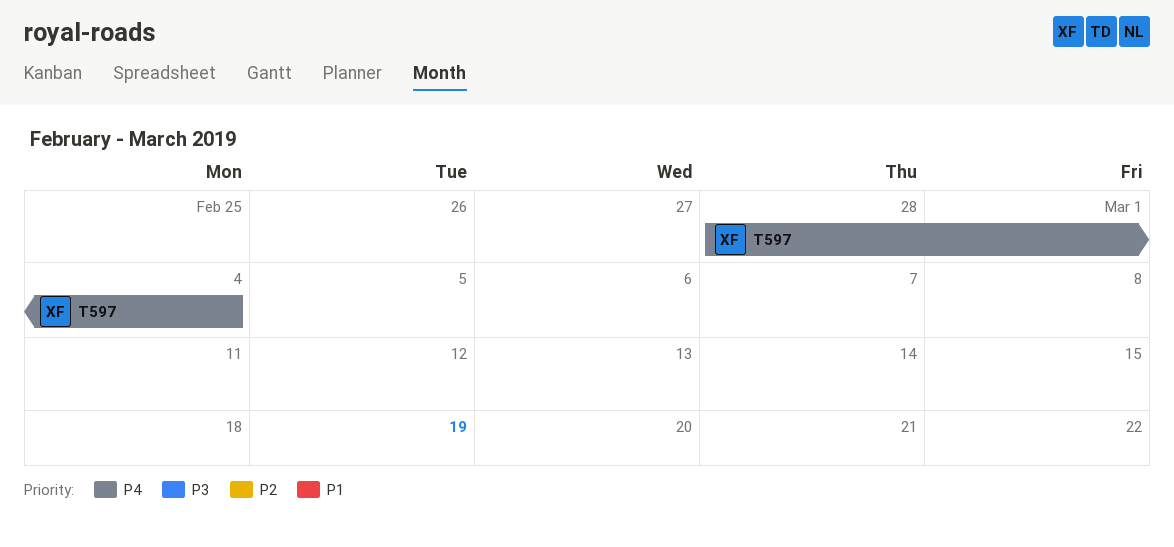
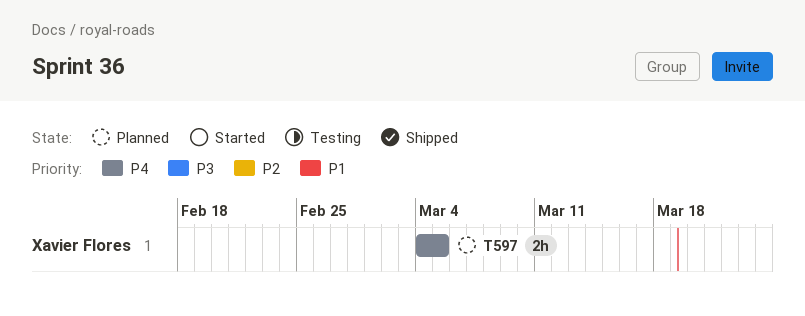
T597, start: Feb 28 -> Mar 4
T597, due: Mar 4 -> Mar 5

